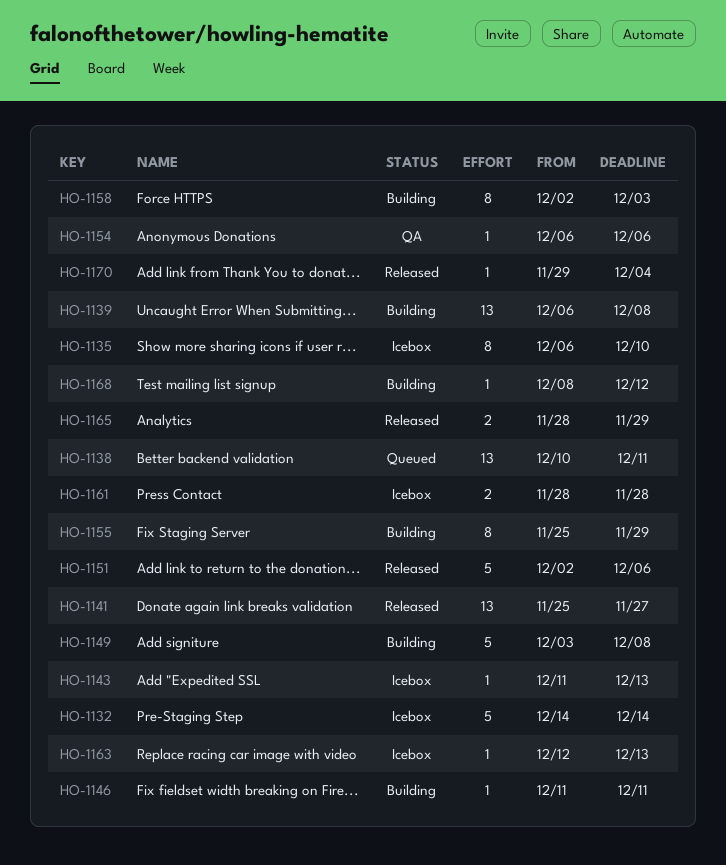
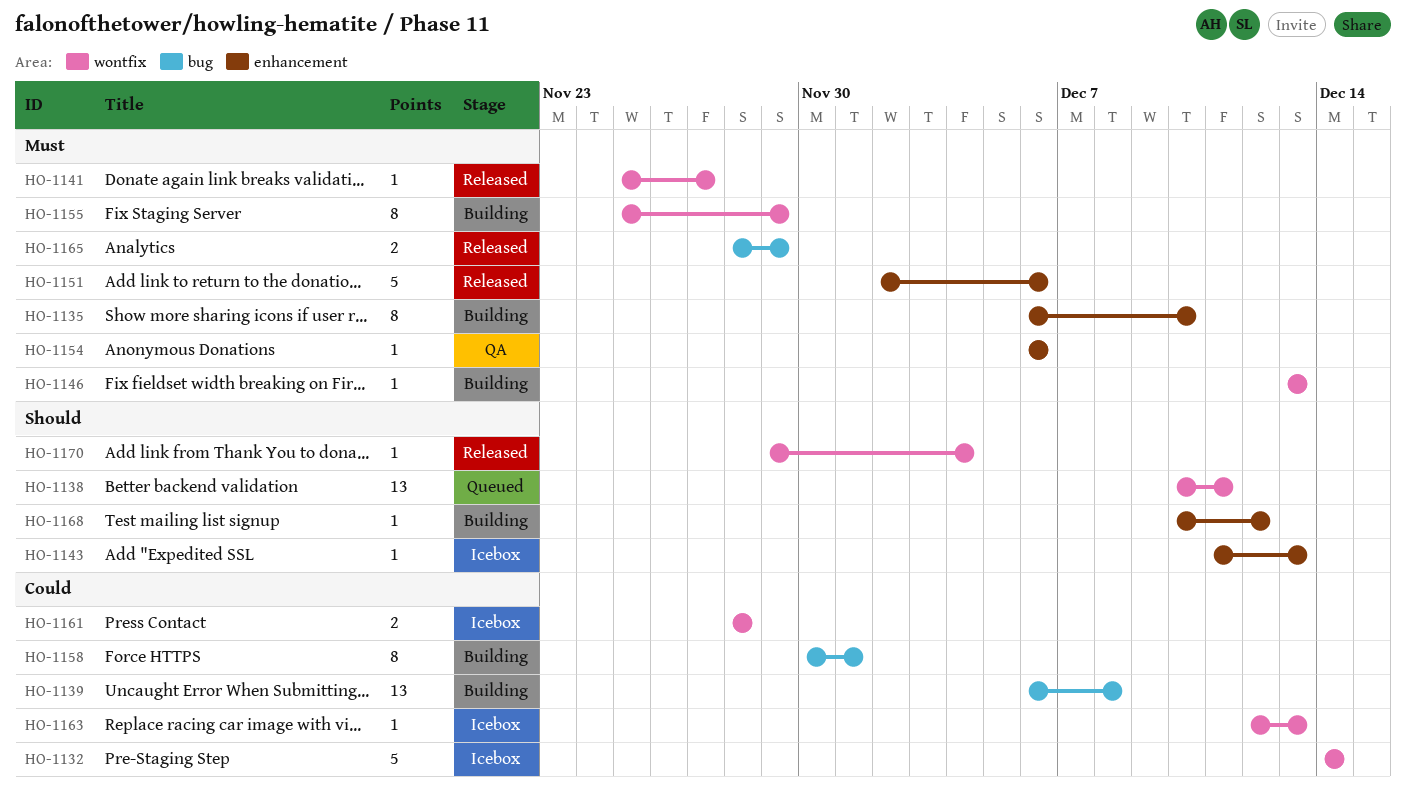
HO-1135, status: Icebox -> Building
HO-1141, estimate: 13 -> 1
HO-1146, start: Dec 11 -> Dec 13
HO-1146, due: Dec 11 -> Dec 13
HO-1149: present -> none
HO-1158, start: Dec 2 -> Nov 30
HO-1158, due: Dec 3 -> Dec 1
HO-1168, start: Dec 8 -> Dec 10

